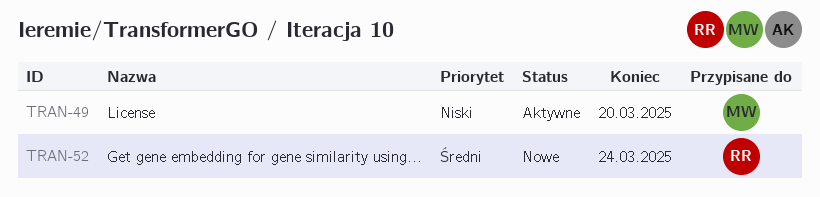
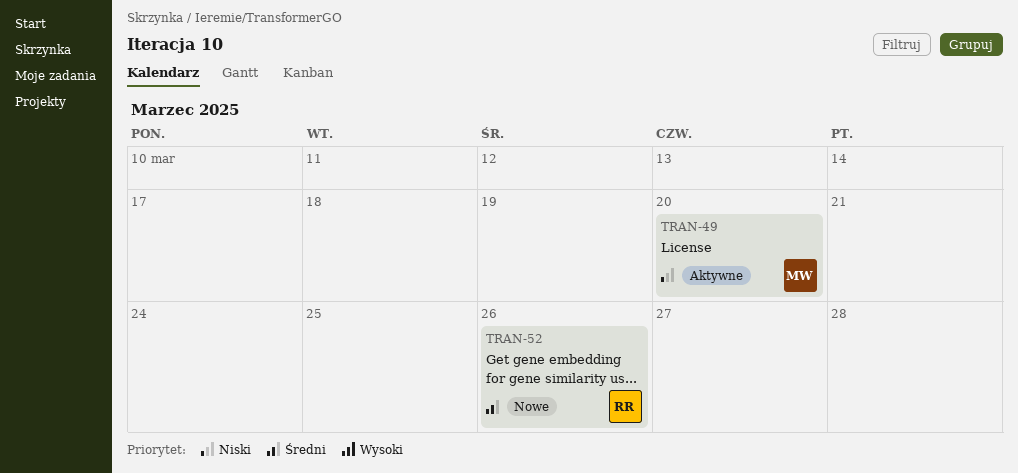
TRAN-52, due: Mar 24 -> Mar 26

